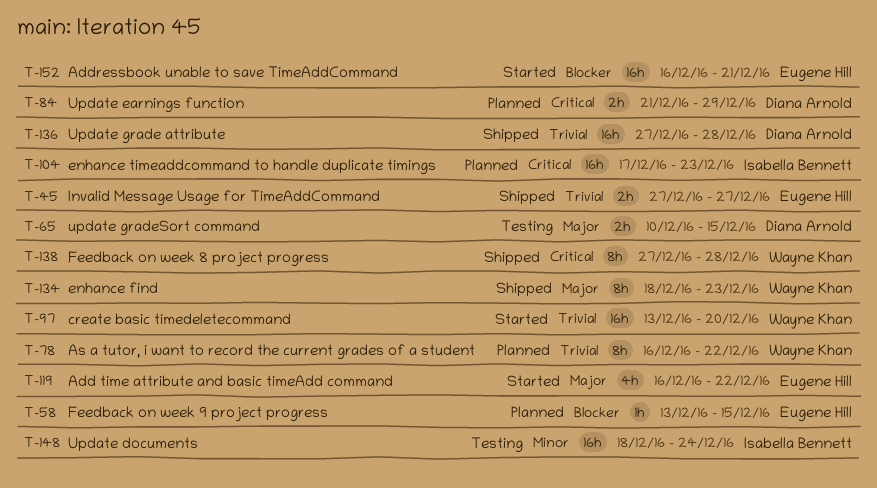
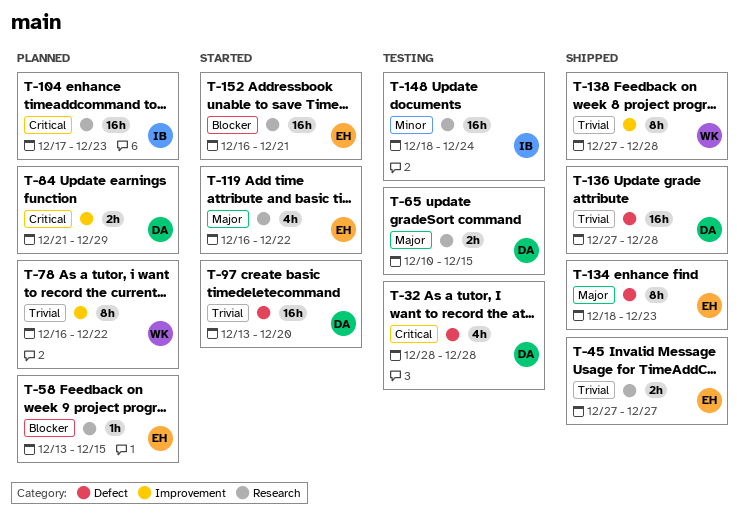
T-32: none -> present
T-97, owner: Wayne Khan -> Diana Arnold
T-134, owner: Wayne Khan -> Eugene Hill
T-138, priority: Critical -> Trivial

